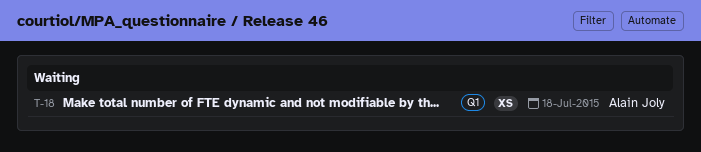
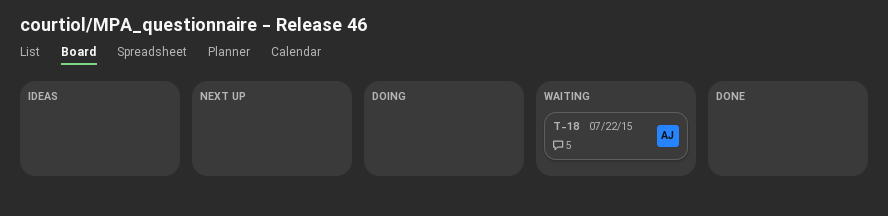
T-18, due: Jul 18 -> Jul 22

